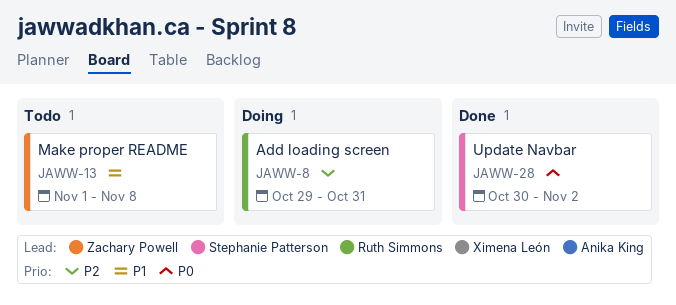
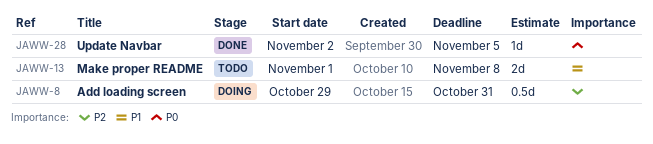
JAWW-28, start: Oct 30 -> Nov 2
JAWW-28, due: Nov 2 -> Nov 5

